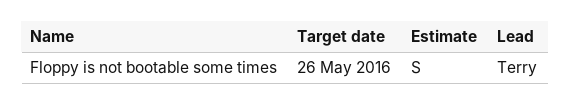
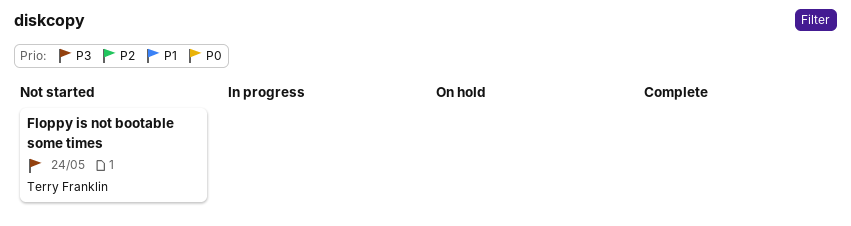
Floppy is not bootable some times, due: May 26 -> May 24

